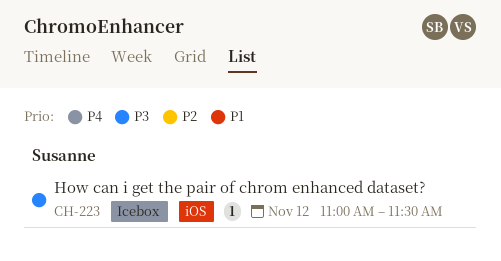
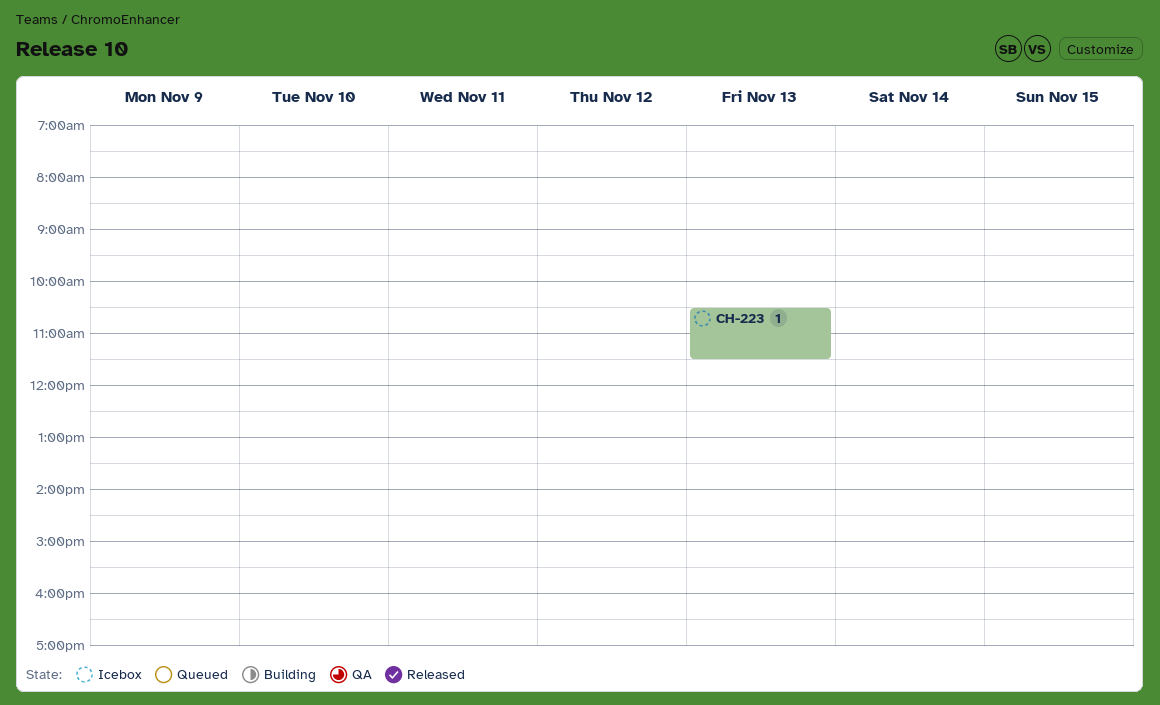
CH-223, day: Nov 12 -> Nov 13
CH-223, begins: 11:00 -> 10:30

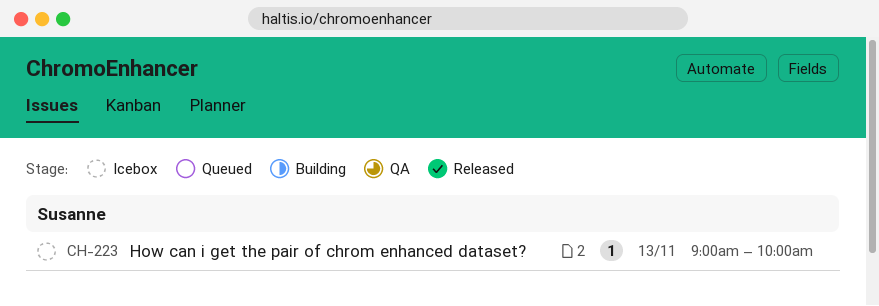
CH-223, begins: 10:30 -> 09:00
CH-223, ends: 11:30 -> 10:00

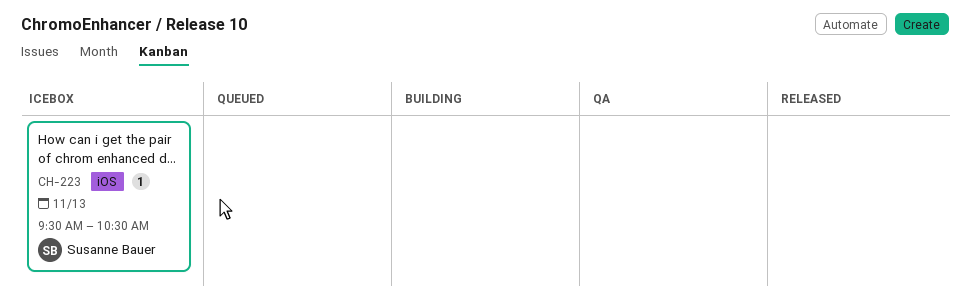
CH-223, begins: 09:00 -> 09:30
CH-223, ends: 10:00 -> 10:30

